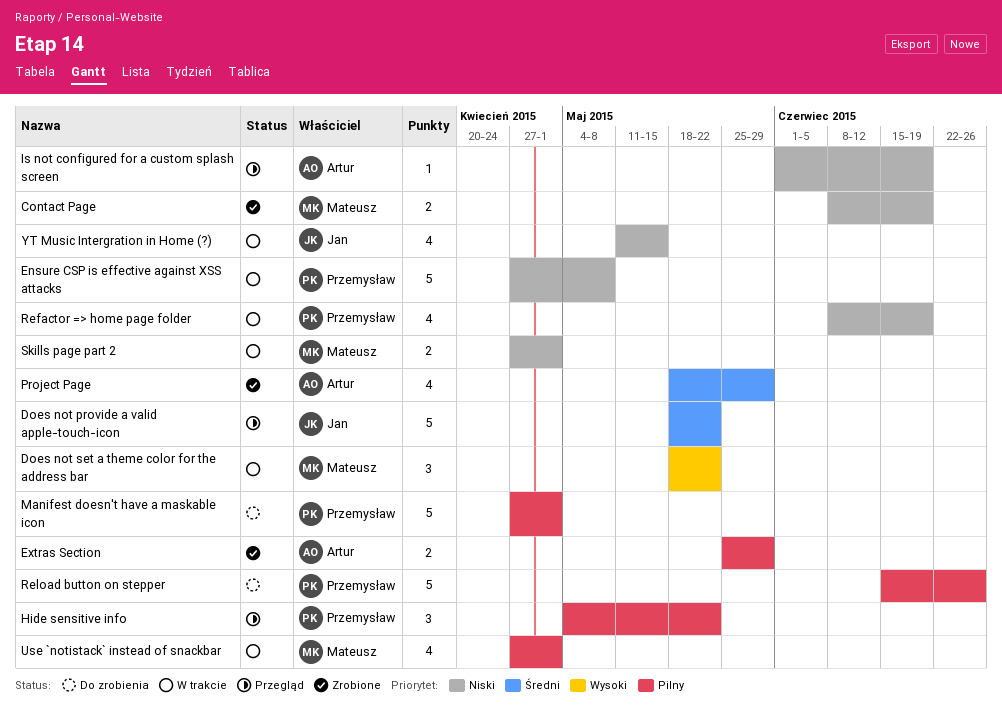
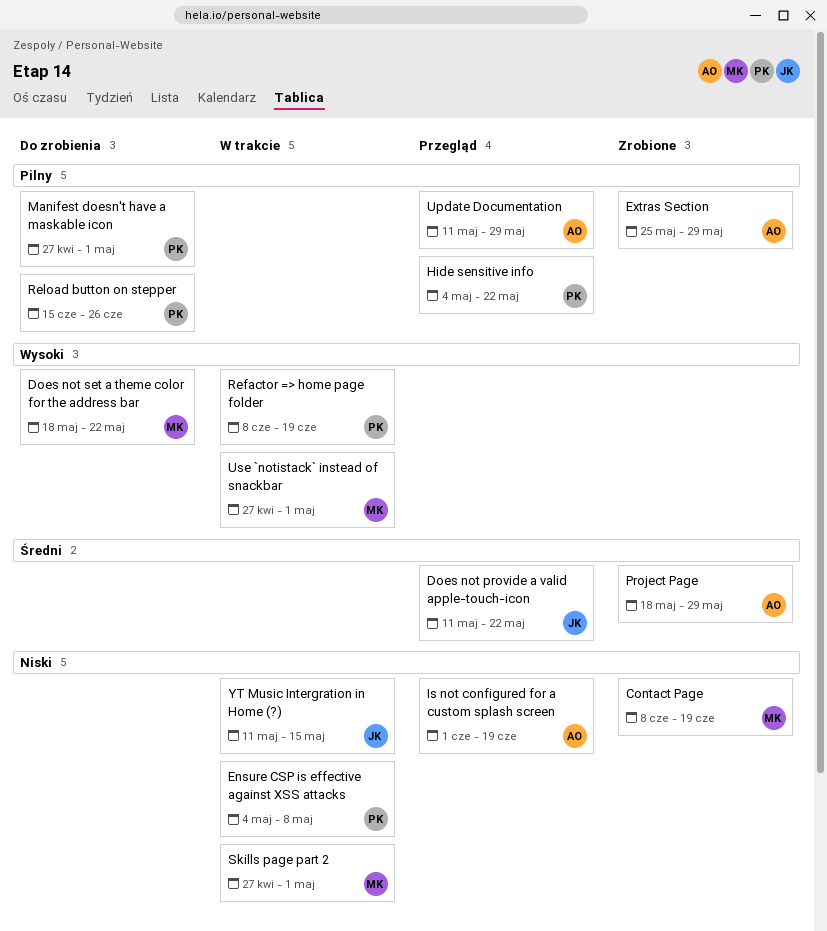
Does not provide a valid apple-touch-icon, start: May 18 -> May 11
Does not set a theme color for the address bar, status: W trakcie -> Do zrobienia
Ensure CSP is effective against XSS attacks, start: Apr 27 -> May 4
Refactor => home page folder, priority: Niski -> Wysoki
Update Documentation: none -> present
Use `notistack` instead of snackbar, priority: Pilny -> Wysoki

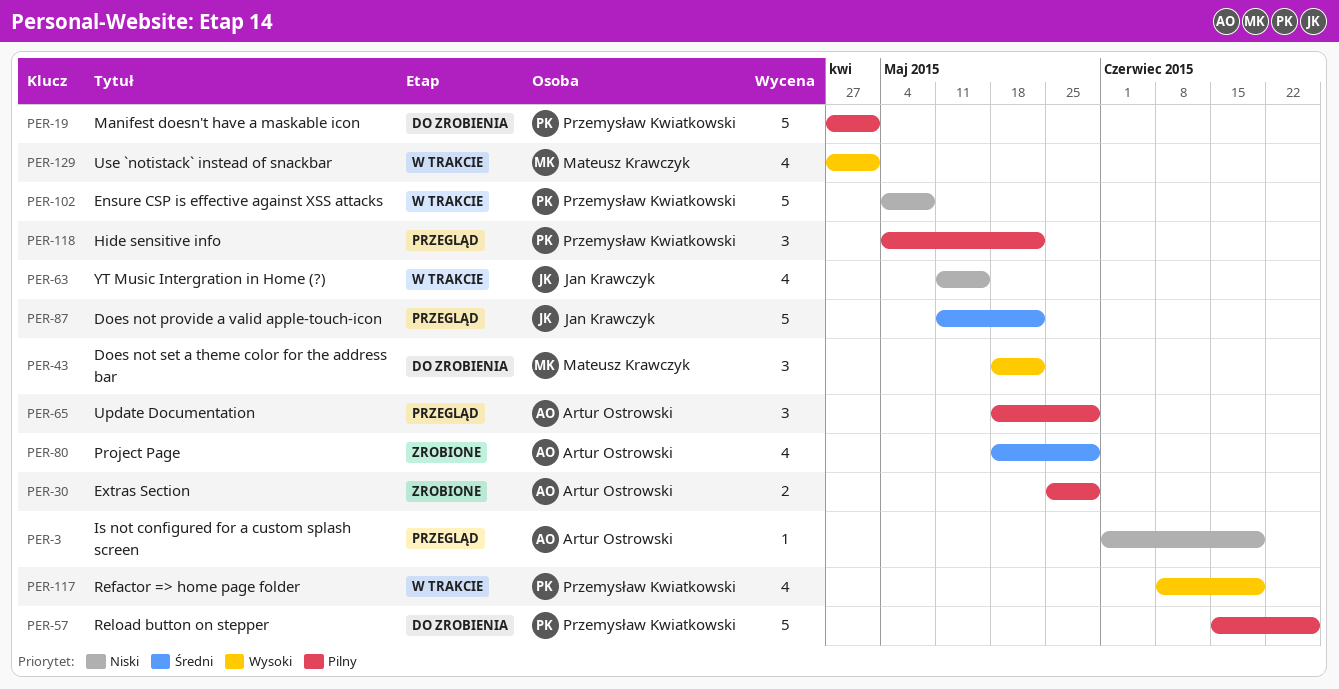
Contact Page: present -> none
Skills page part 2: present -> none
Update Documentation, start: May 11 -> May 18

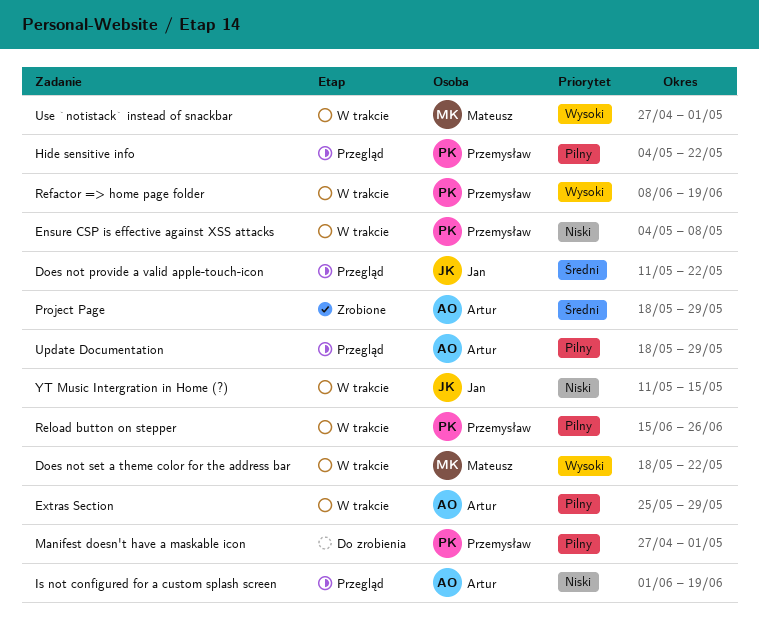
Does not set a theme color for the address bar, status: Do zrobienia -> W trakcie
Extras Section, status: Zrobione -> W trakcie
Reload button on stepper, status: Do zrobienia -> W trakcie

